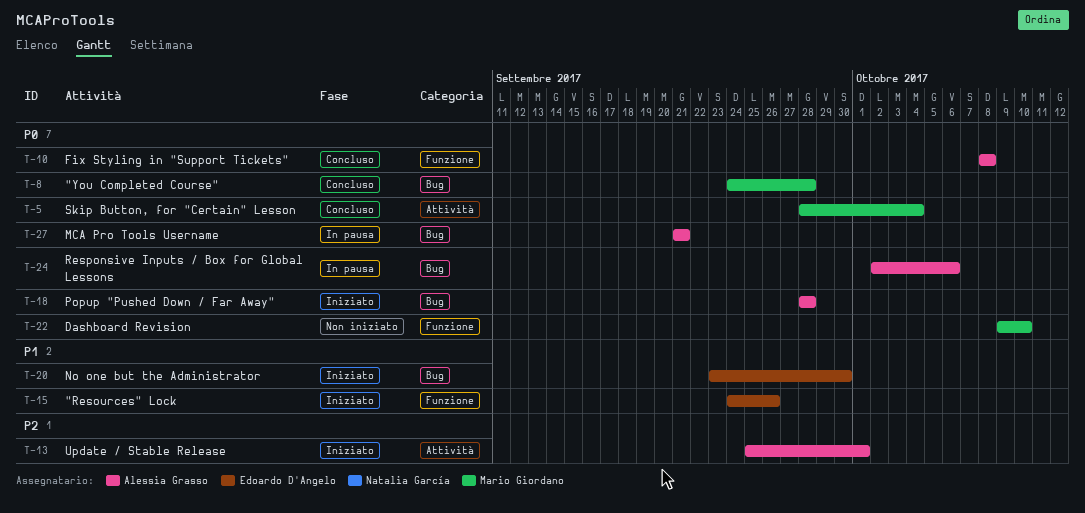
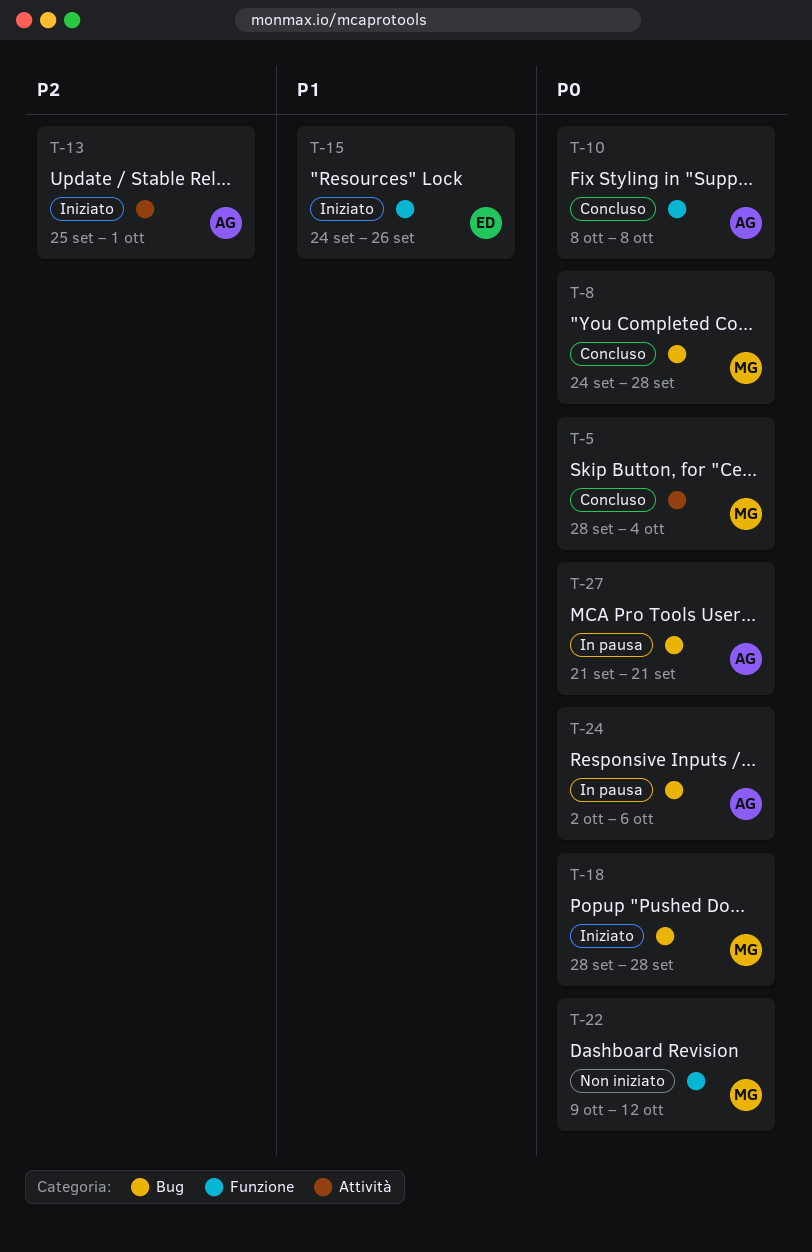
T-18, owner: Alessia Grasso -> Mario Giordano
T-20: present -> none
T-22, due: Oct 10 -> Oct 12

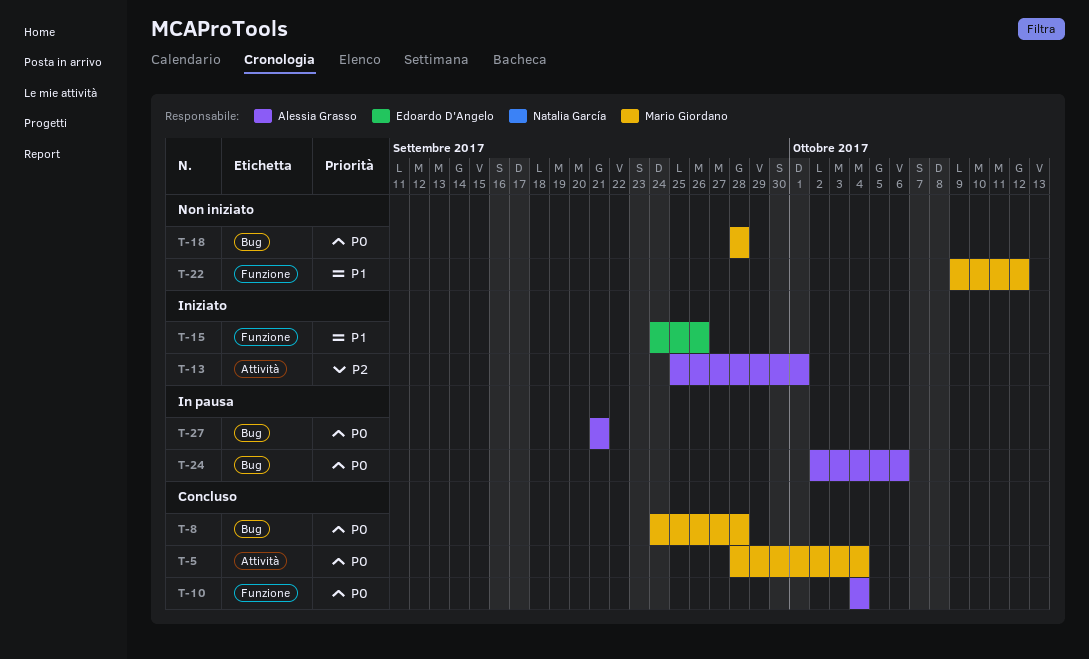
T-10, start: Oct 8 -> Oct 4
T-10, due: Oct 8 -> Oct 4
T-18, status: Iniziato -> Non iniziato
T-22, priority: P0 -> P1

